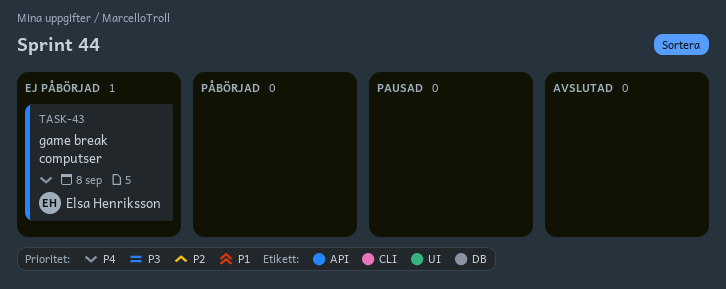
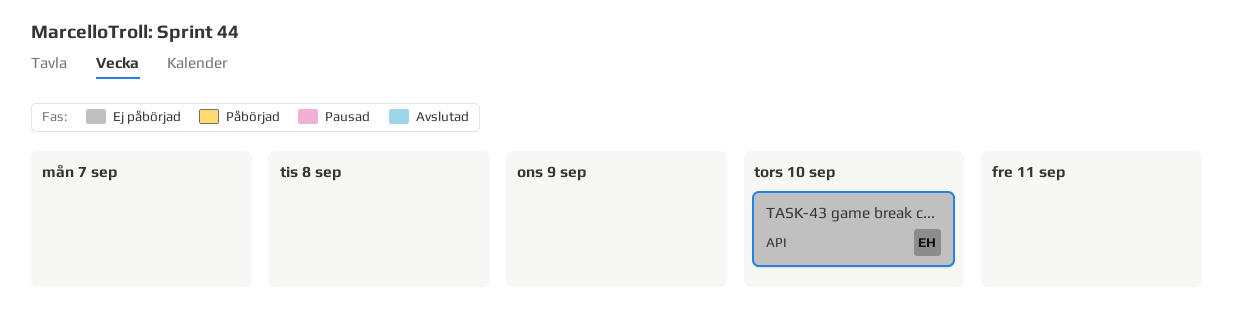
TASK-43, due: Sep 8 -> Sep 10

